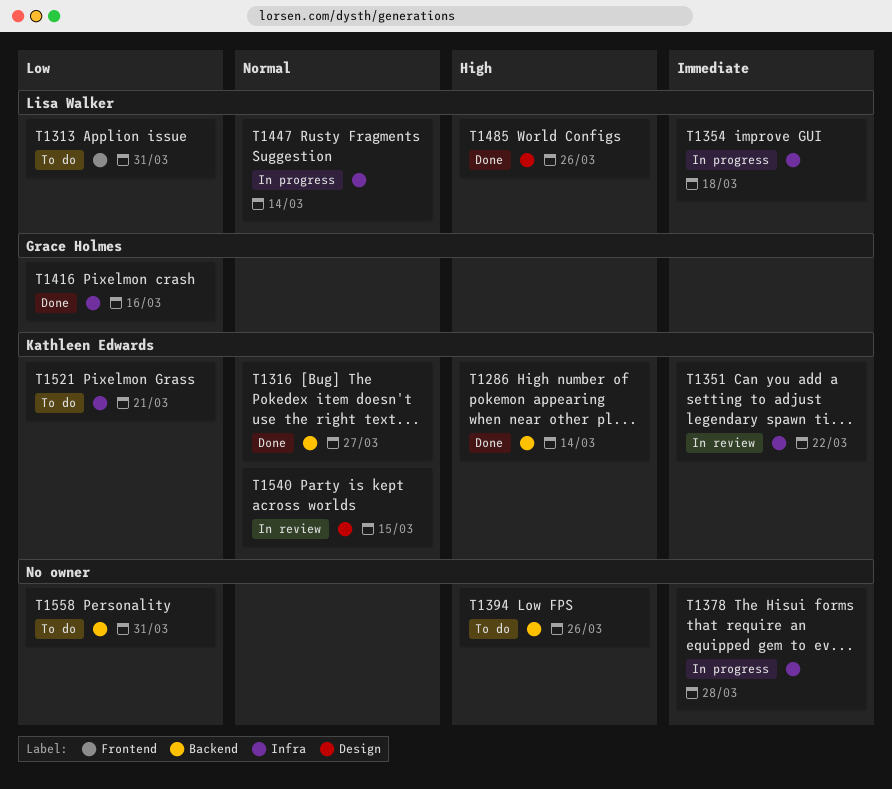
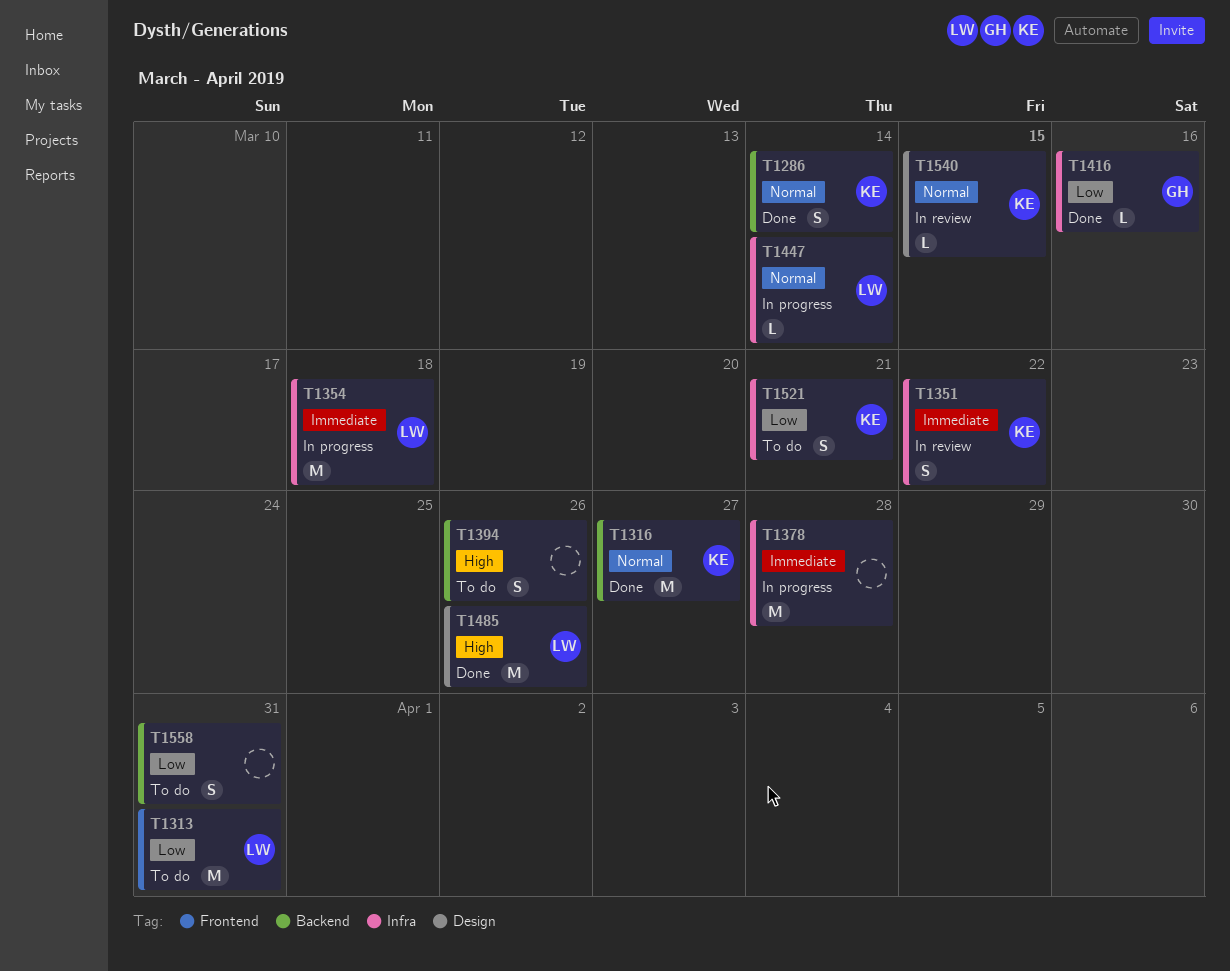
T1286, priority: High -> Normal

